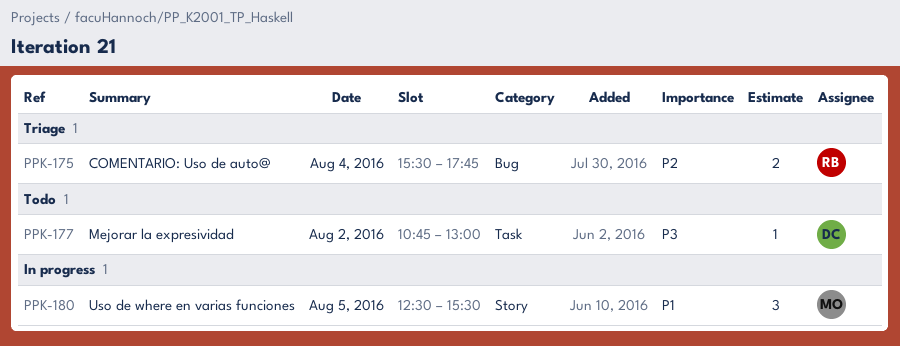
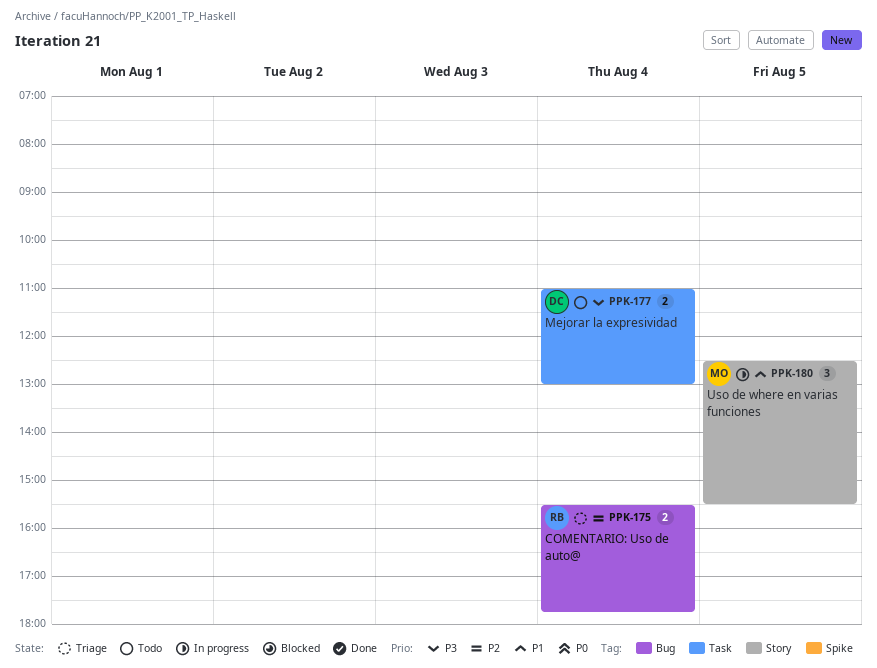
PPK-177, estimate: 1 -> 2
PPK-177, day: Aug 2 -> Aug 4
PPK-177, begins: 10:45 -> 11:00

